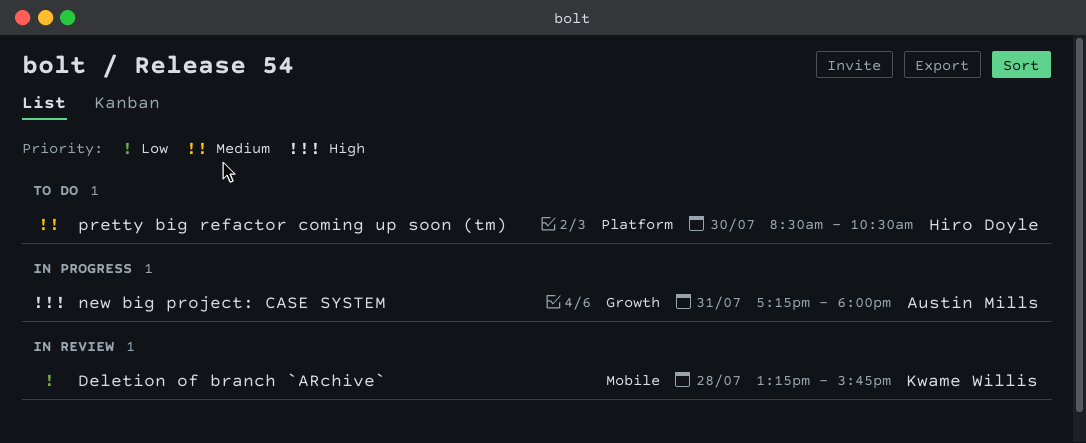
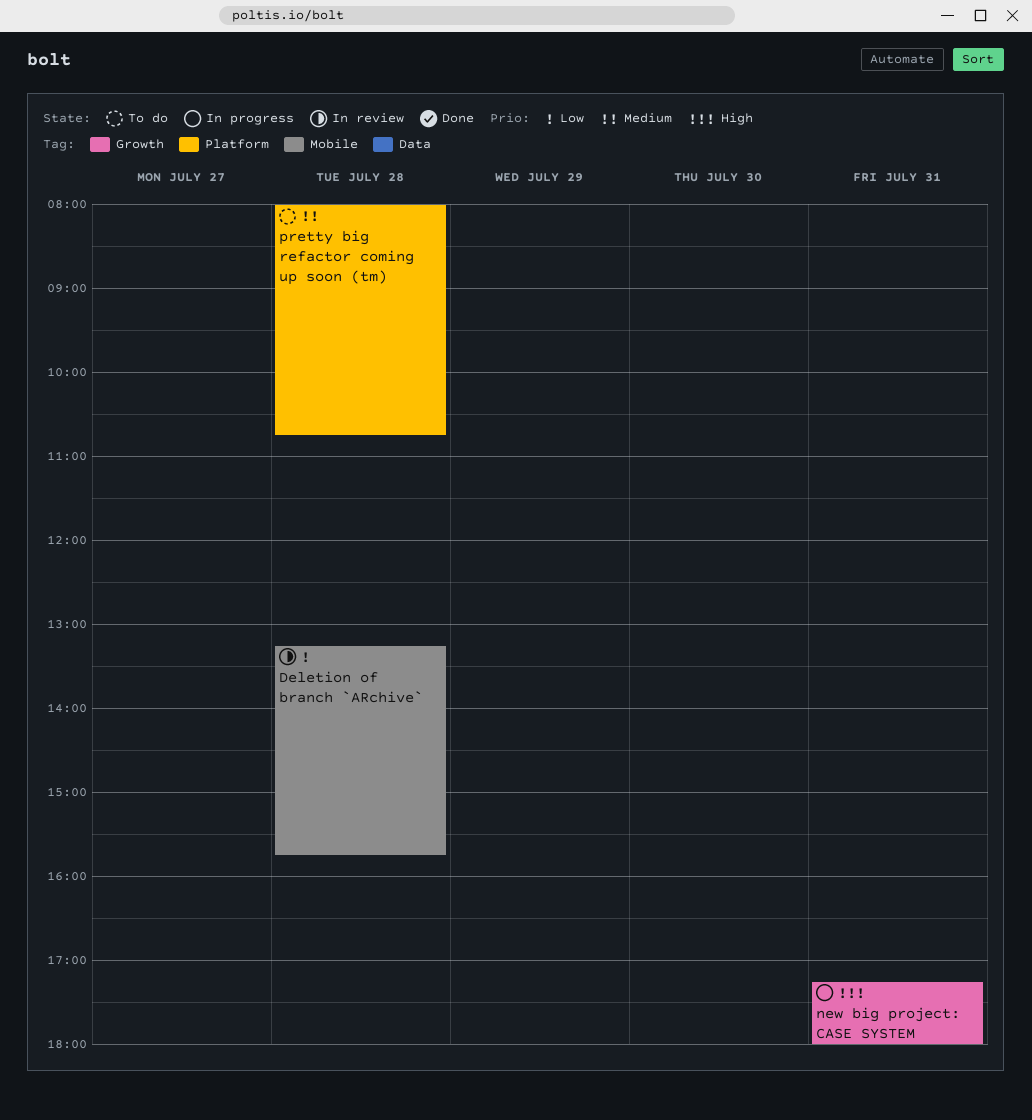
pretty big refactor coming up soon (tm), day: Jul 30 -> Jul 28
pretty big refactor coming up soon (tm), begins: 08:30 -> 08:00
pretty big refactor coming up soon (tm), ends: 10:30 -> 10:45

